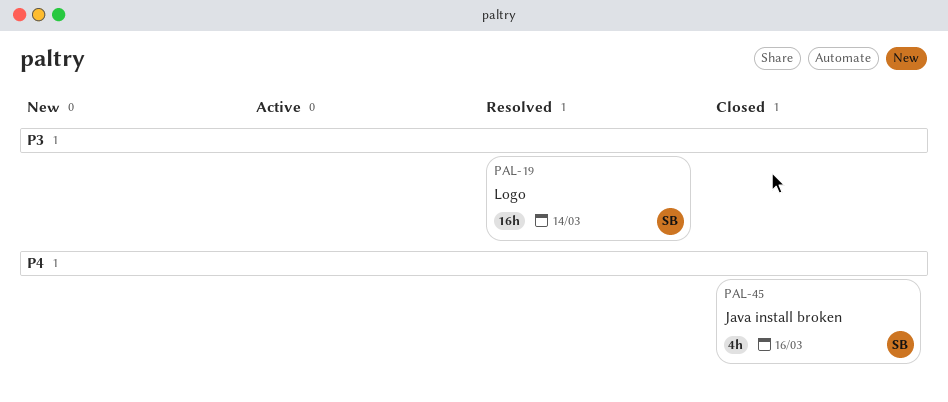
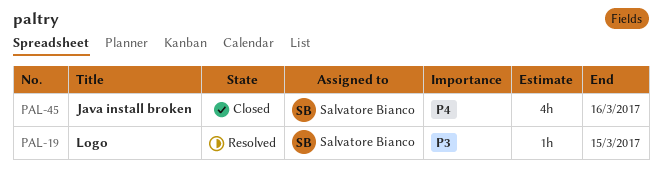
PAL-19, estimate: 16h -> 1h
PAL-19, due: Mar 14 -> Mar 15

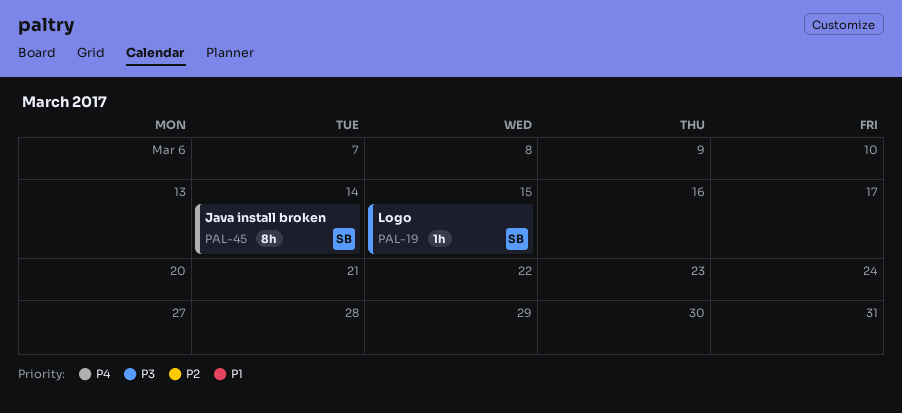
PAL-45, estimate: 4h -> 8h
PAL-45, due: Mar 16 -> Mar 14

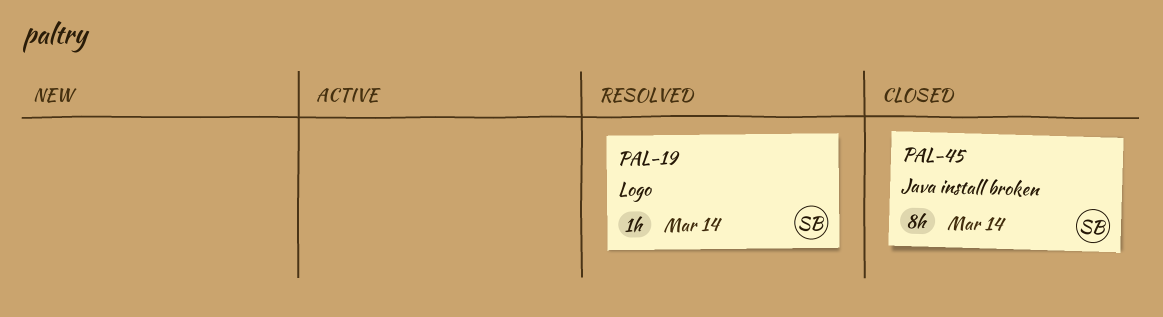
PAL-19, due: Mar 15 -> Mar 14

